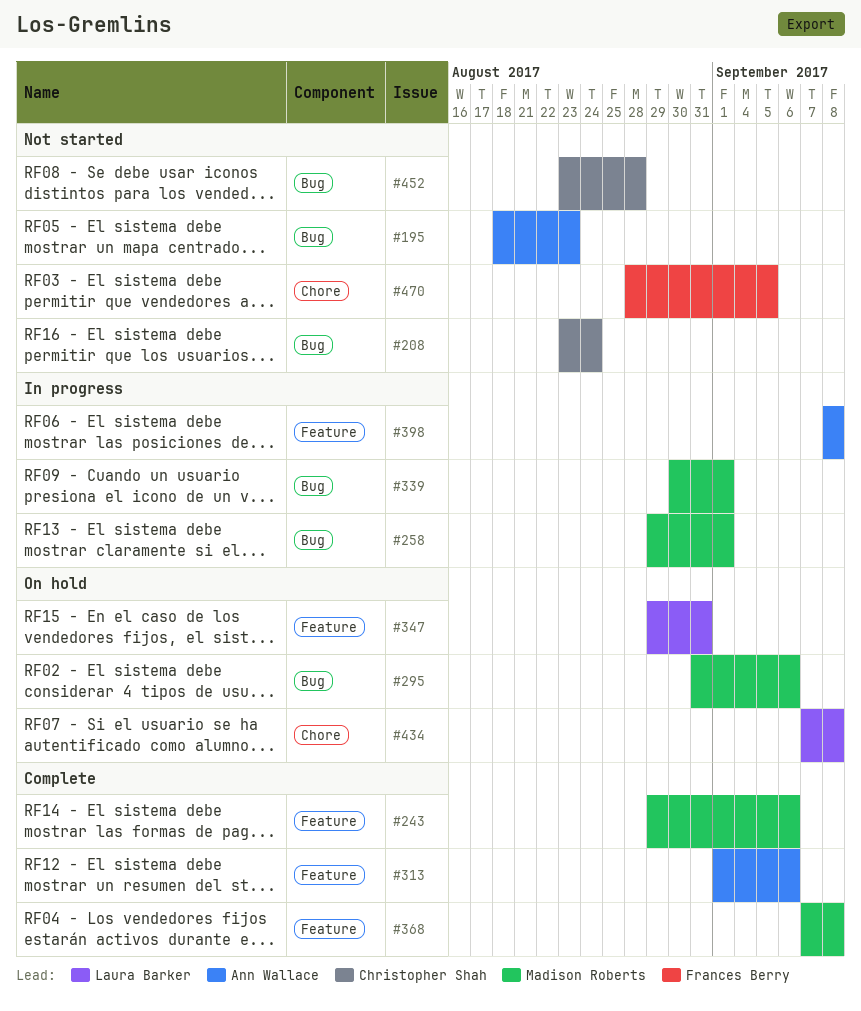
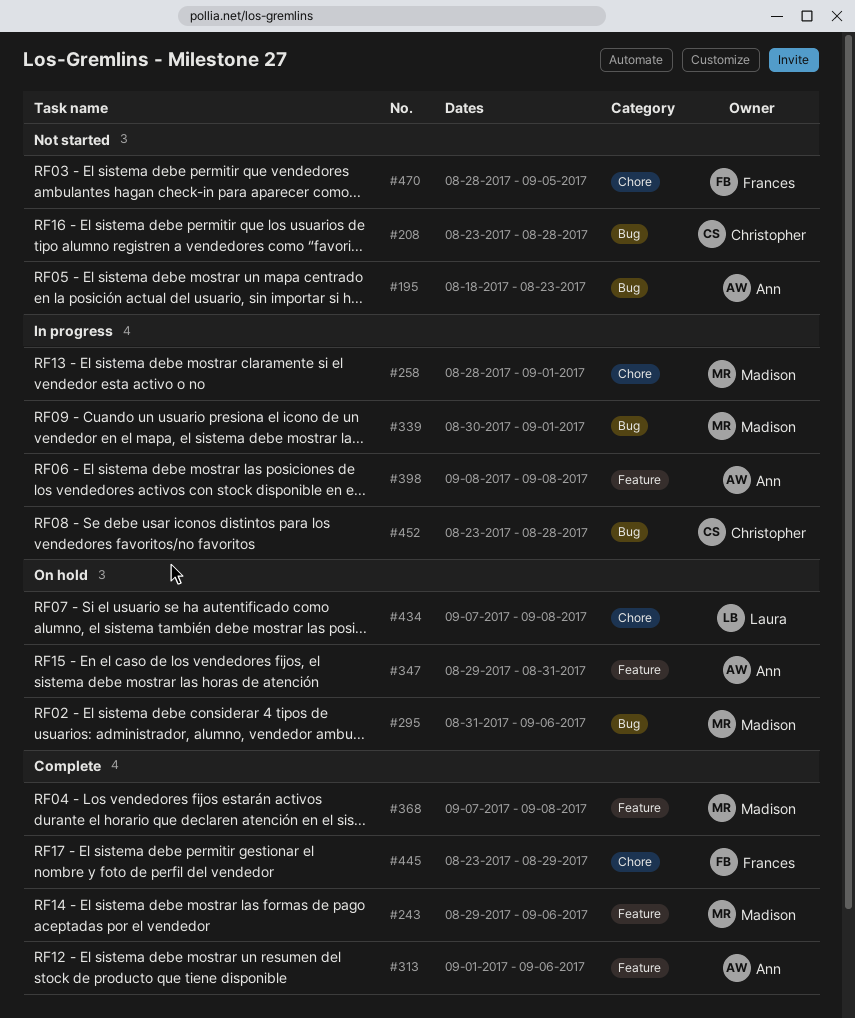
#208, due: Aug 24 -> Aug 28
#258, label: Bug -> Chore
#258, start: Aug 29 -> Aug 28
#347, owner: Laura Barker -> Ann Wallace
#445: none -> present
#452, status: Not started -> In progress

